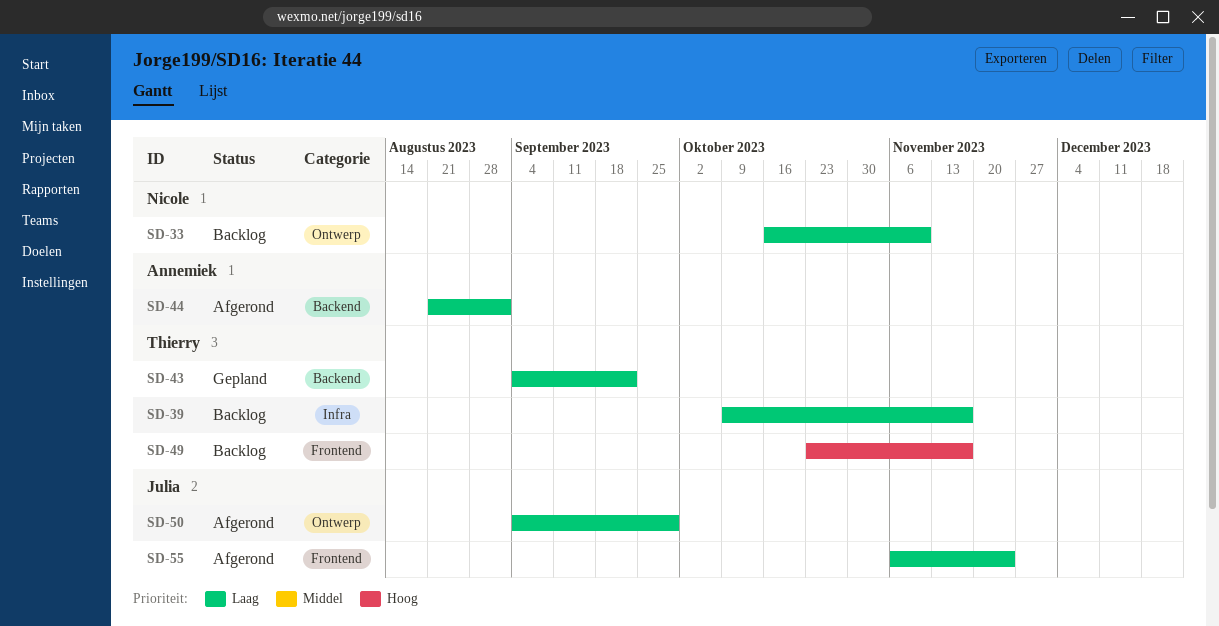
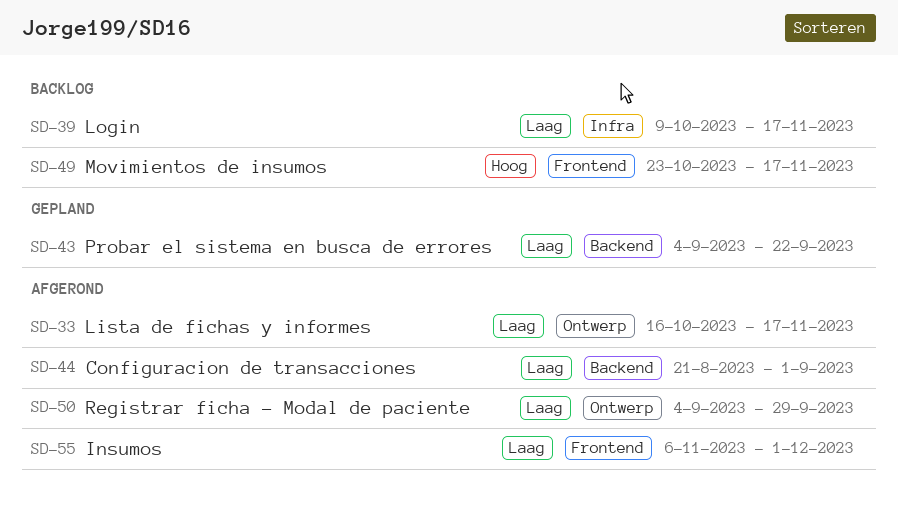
SD-33, status: Backlog -> Afgerond
SD-33, due: Nov 10 -> Nov 17
SD-55, due: Nov 24 -> Dec 1

